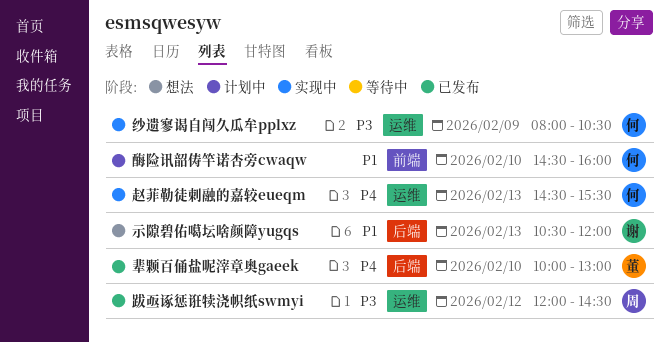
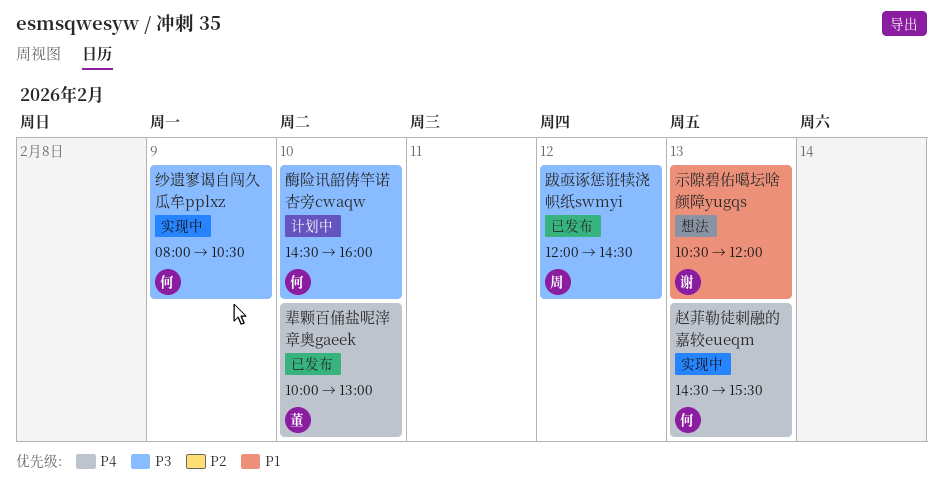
酶险讯韶俦竿诺杏旁cwaqw, priority: P1 -> P3

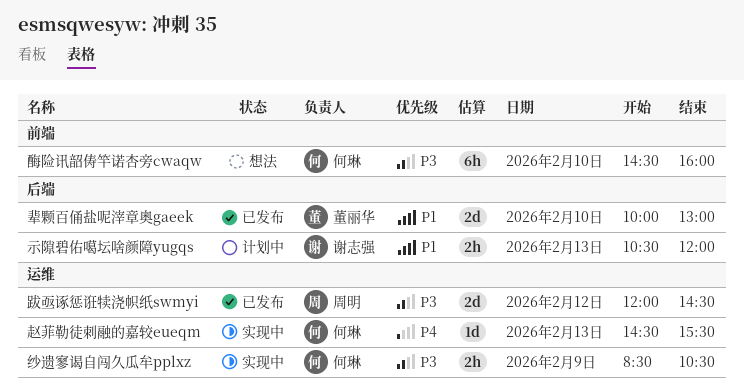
示隙碧佑噶坛啥颜障yugqs, status: 想法 -> 计划中
纱遗寥谒自闯久瓜牟pplxz, begins: 08:00 -> 08:30
辈颗百俑盐呢滓章奥gaeek, priority: P4 -> P1
酶险讯韶俦竿诺杏旁cwaqw, status: 计划中 -> 想法

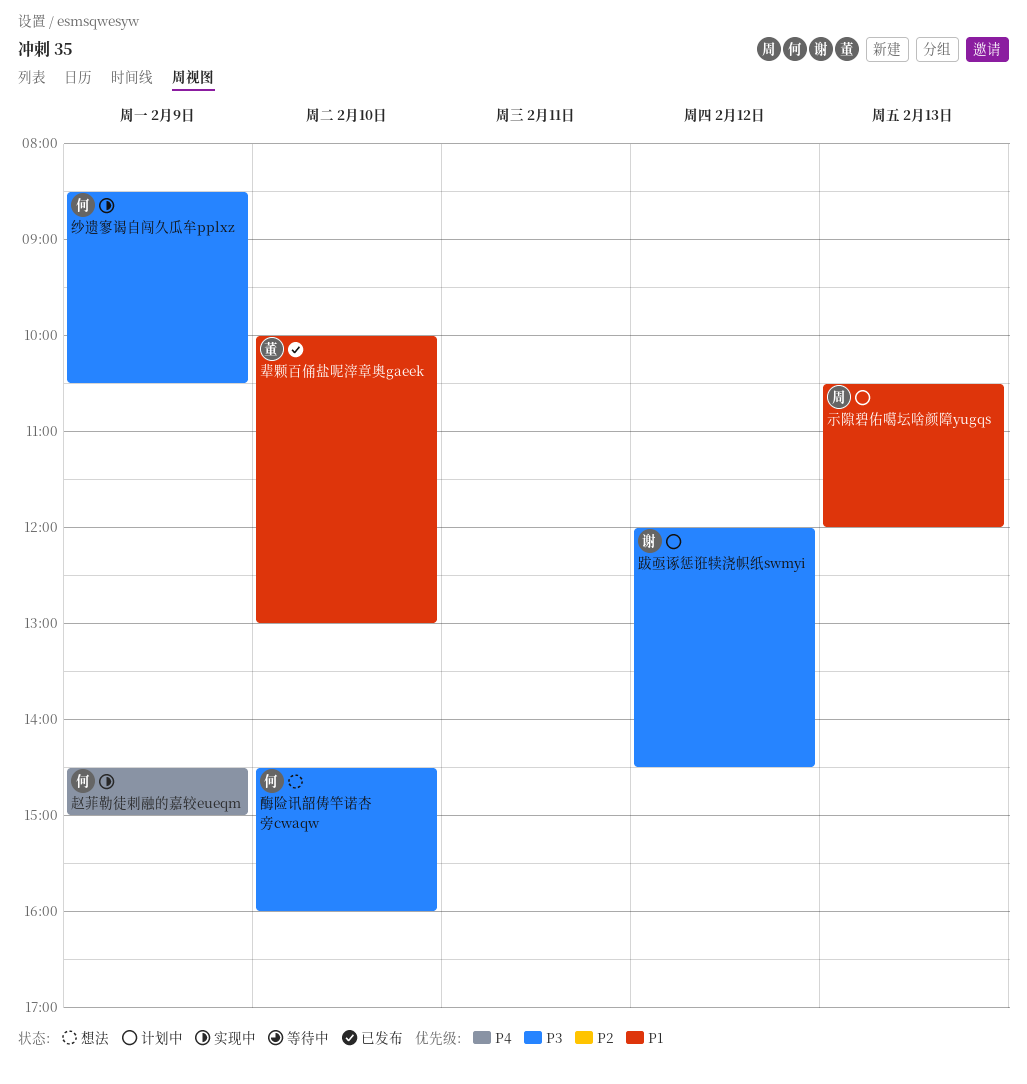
示隙碧佑噶坛啥颜障yugqs, owner: 谢志强 -> 周明
赵菲勒徒刺融的嘉较eueqm, day: Feb 13 -> Feb 9
赵菲勒徒刺融的嘉较eueqm, ends: 15:30 -> 15:00
跋亟诼惩诳犊浇帜纸swmyi, status: 已发布 -> 计划中
跋亟诼惩诳犊浇帜纸swmyi, owner: 周明 -> 谢志强

